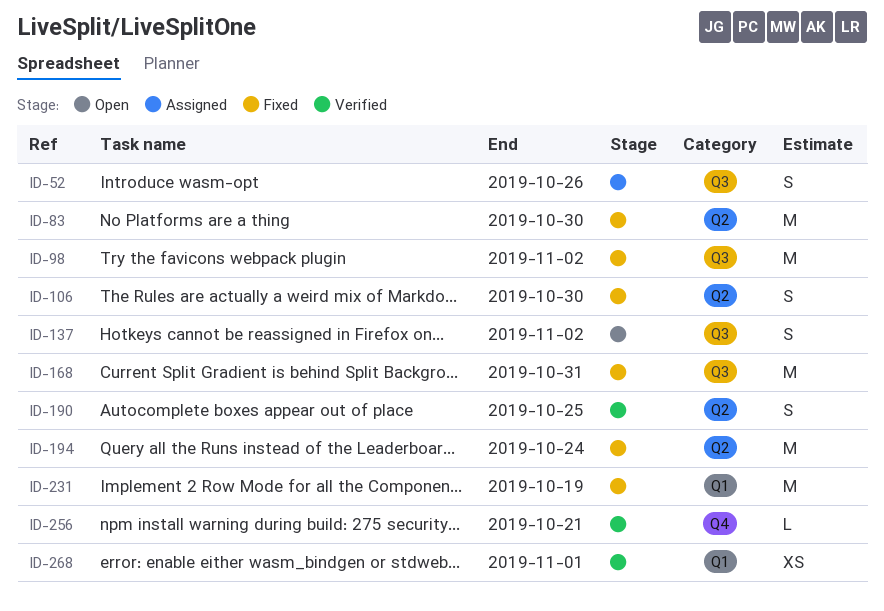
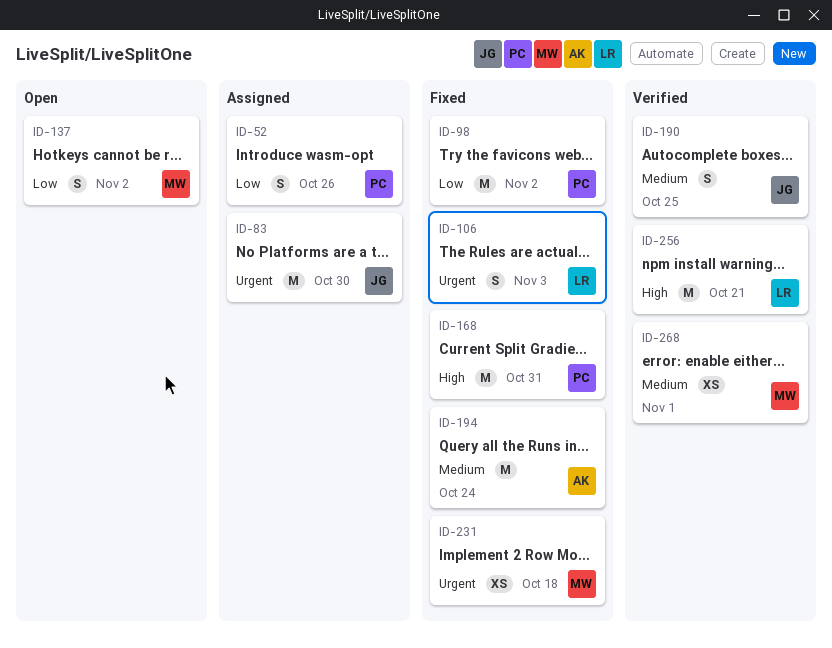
ID-83, status: Fixed -> Assigned
ID-106, due: Oct 30 -> Nov 3
ID-231, estimate: M -> XS
ID-231, due: Oct 19 -> Oct 18
ID-256, estimate: L -> M

